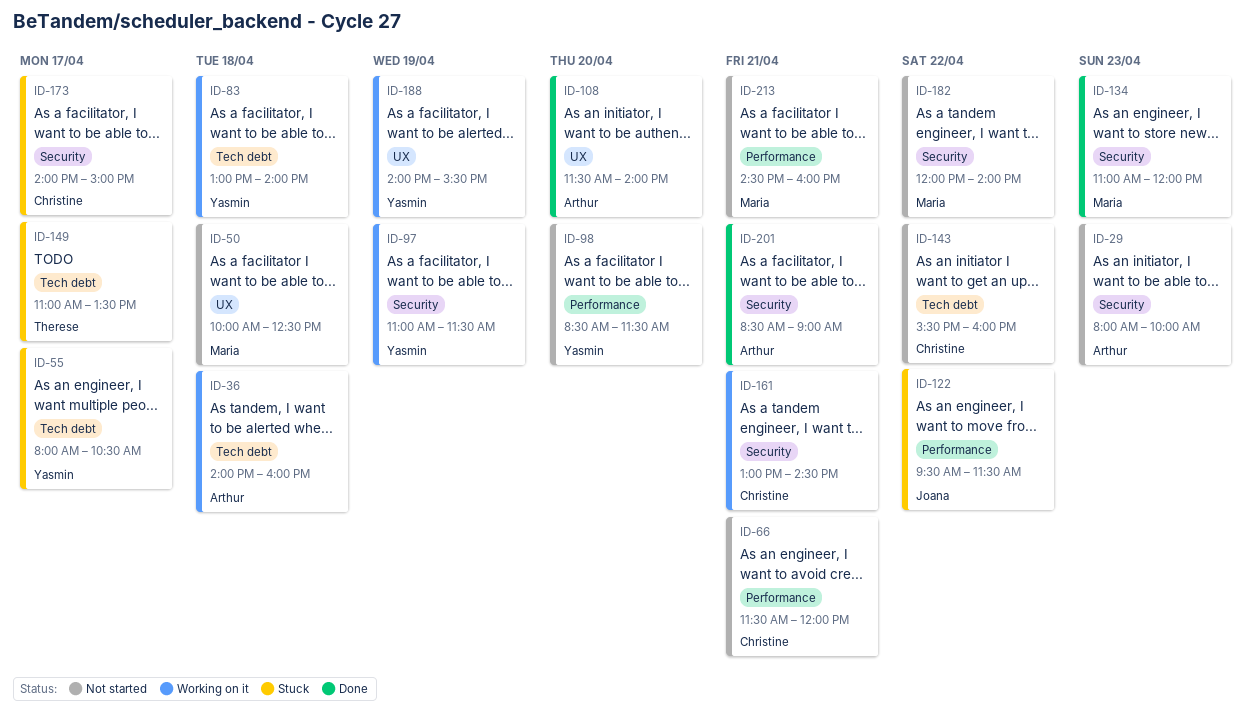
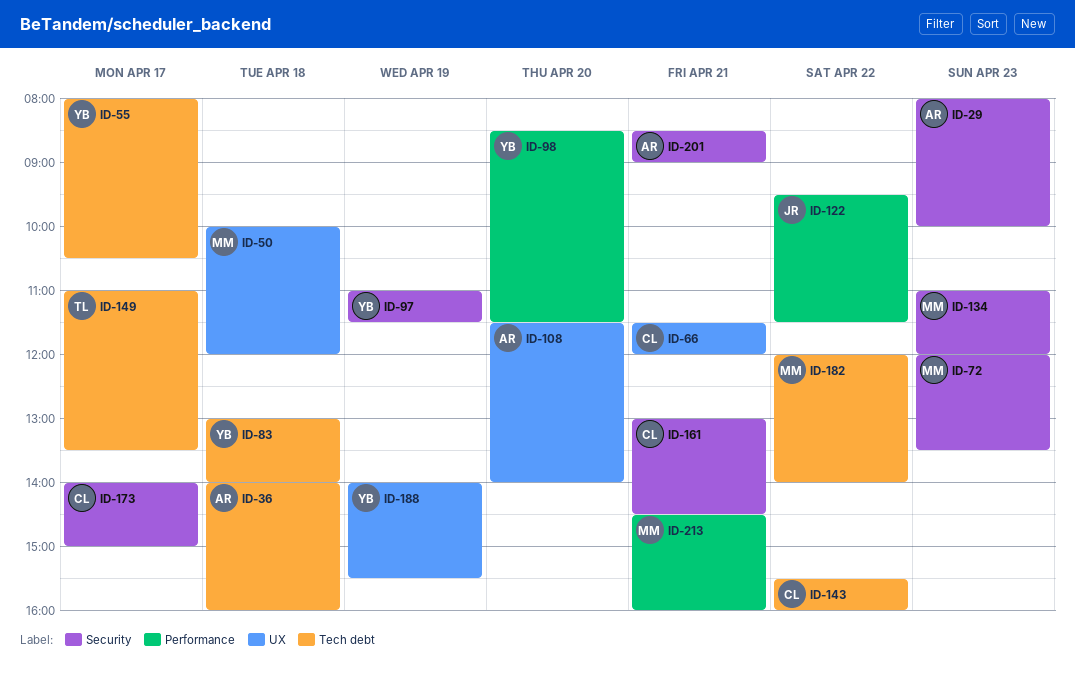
ID-50, ends: 12:30 -> 12:00
ID-66, label: Performance -> UX
ID-72: none -> present
ID-182, label: Security -> Tech debt

